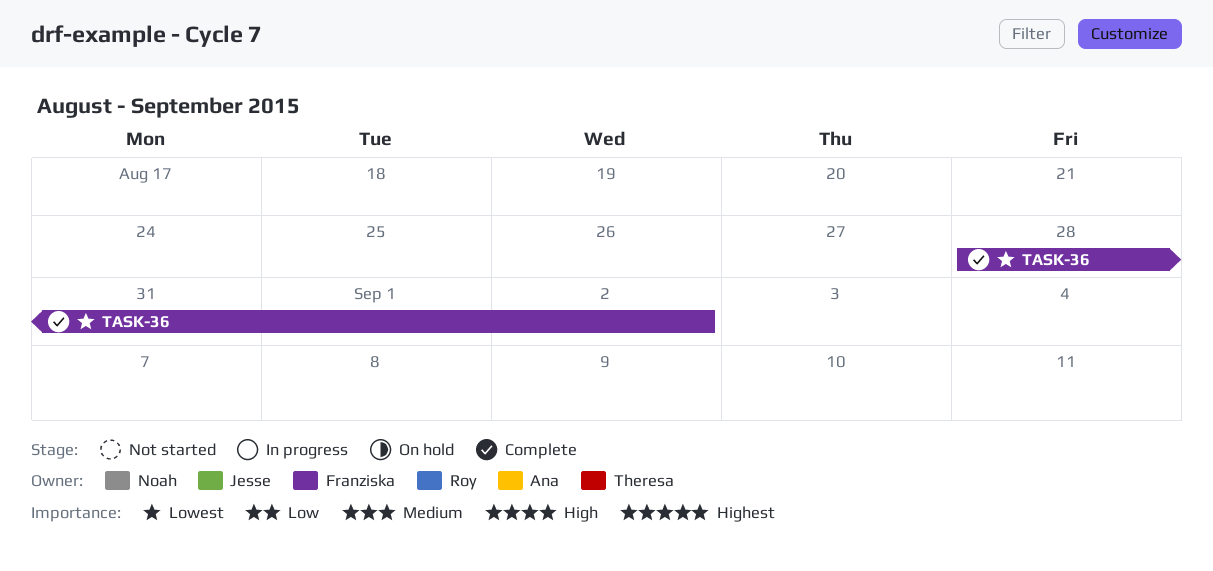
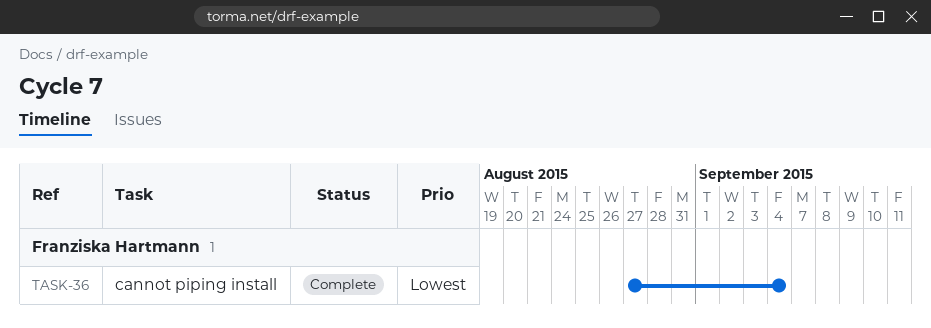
TASK-36, start: Aug 28 -> Aug 27
TASK-36, due: Sep 2 -> Sep 4

